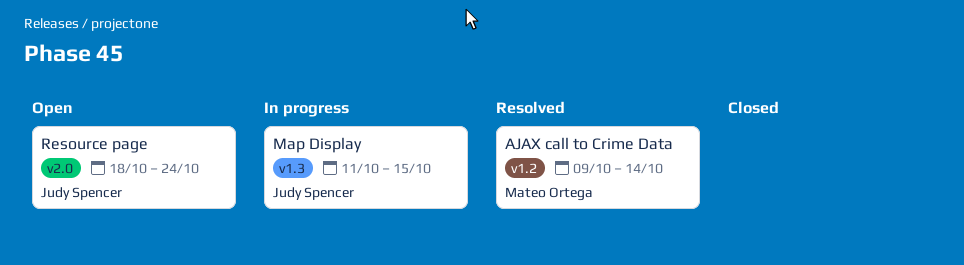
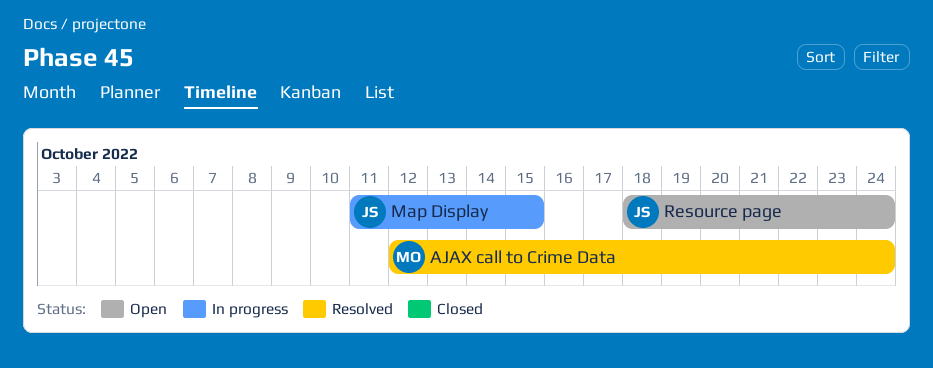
AJAX call to Crime Data, start: Oct 9 -> Oct 12
AJAX call to Crime Data, due: Oct 14 -> Oct 24

